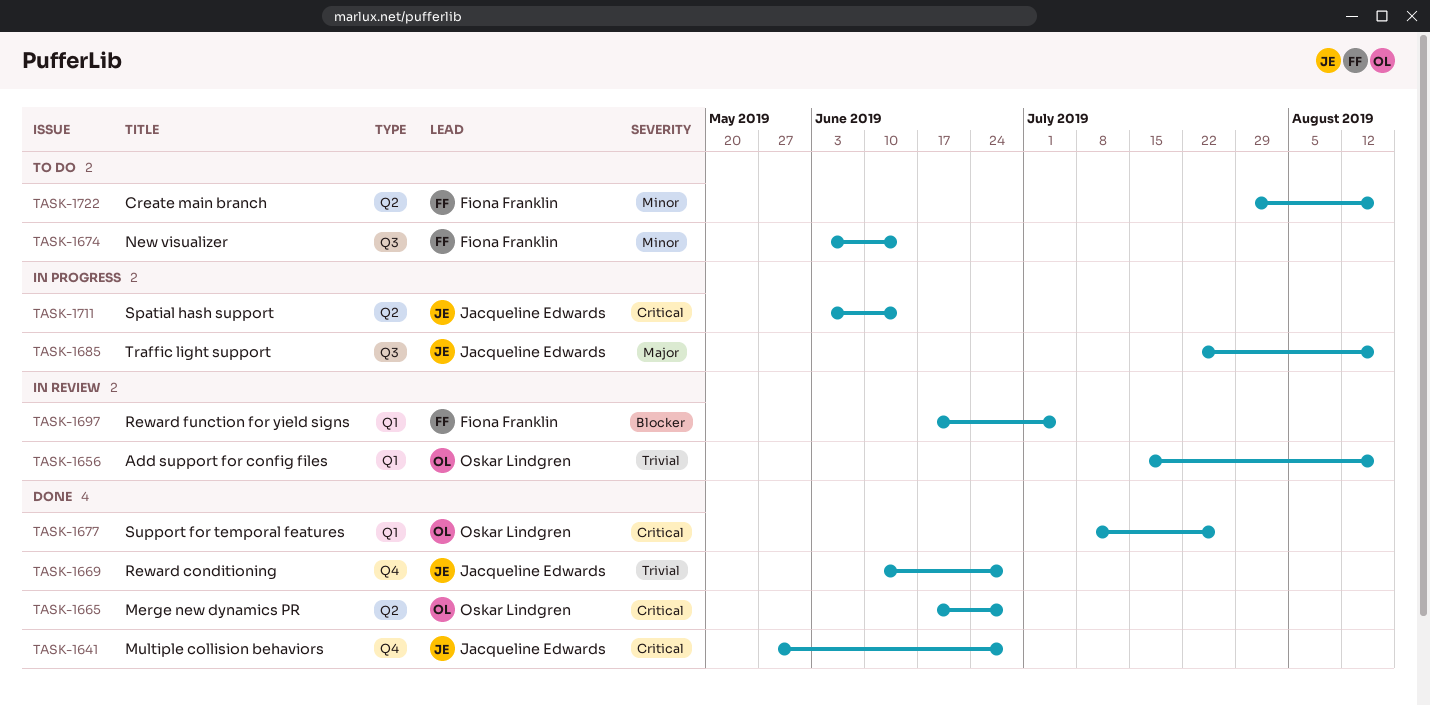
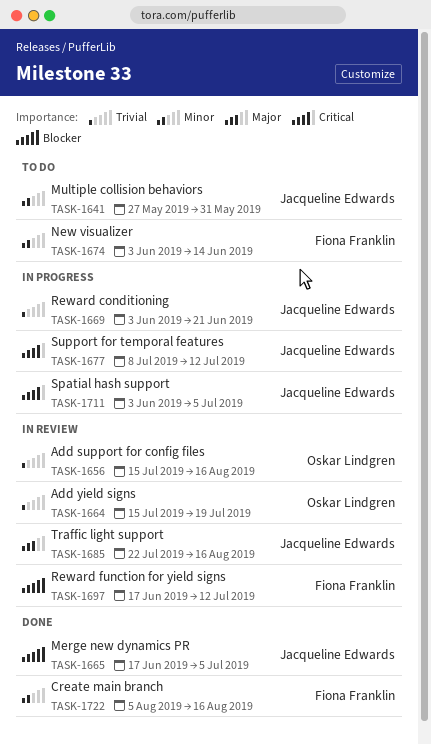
TASK-1641, status: Done -> To do
TASK-1641, priority: Critical -> Minor
TASK-1641, due: Jun 28 -> May 31
TASK-1664: none -> present
TASK-1665, owner: Oskar Lindgren -> Jacqueline Edwards
TASK-1665, priority: Critical -> Blocker
TASK-1665, due: Jun 28 -> Jul 5
TASK-1669, status: Done -> In progress
TASK-1669, start: Jun 10 -> Jun 3
TASK-1669, due: Jun 28 -> Jun 21
TASK-1677, status: Done -> In progress
TASK-1677, owner: Oskar Lindgren -> Jacqueline Edwards
TASK-1677, due: Jul 26 -> Jul 12
TASK-1685, status: In progress -> In review
TASK-1697, due: Jul 5 -> Jul 12
TASK-1711, due: Jun 14 -> Jul 5
TASK-1722, status: To do -> Done
TASK-1722, start: Jul 29 -> Aug 5

